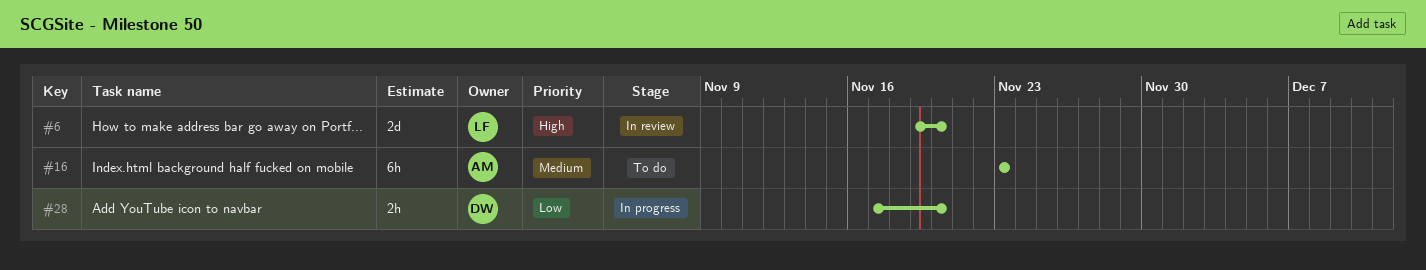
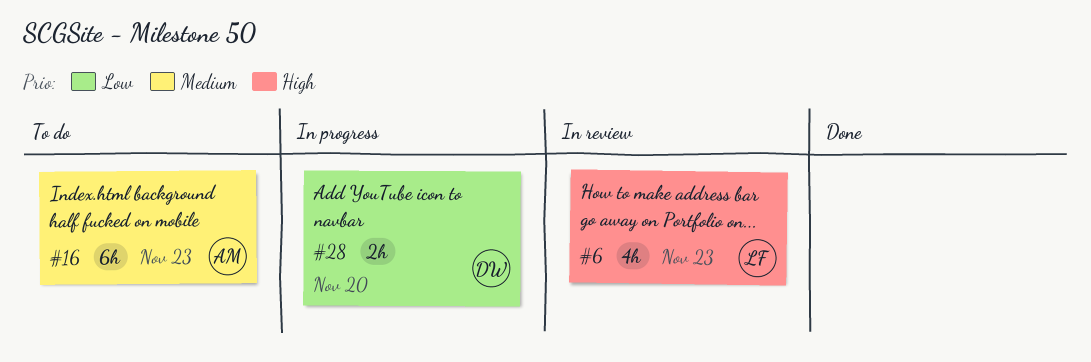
#6, estimate: 2d -> 4h
#6, due: Nov 20 -> Nov 23

